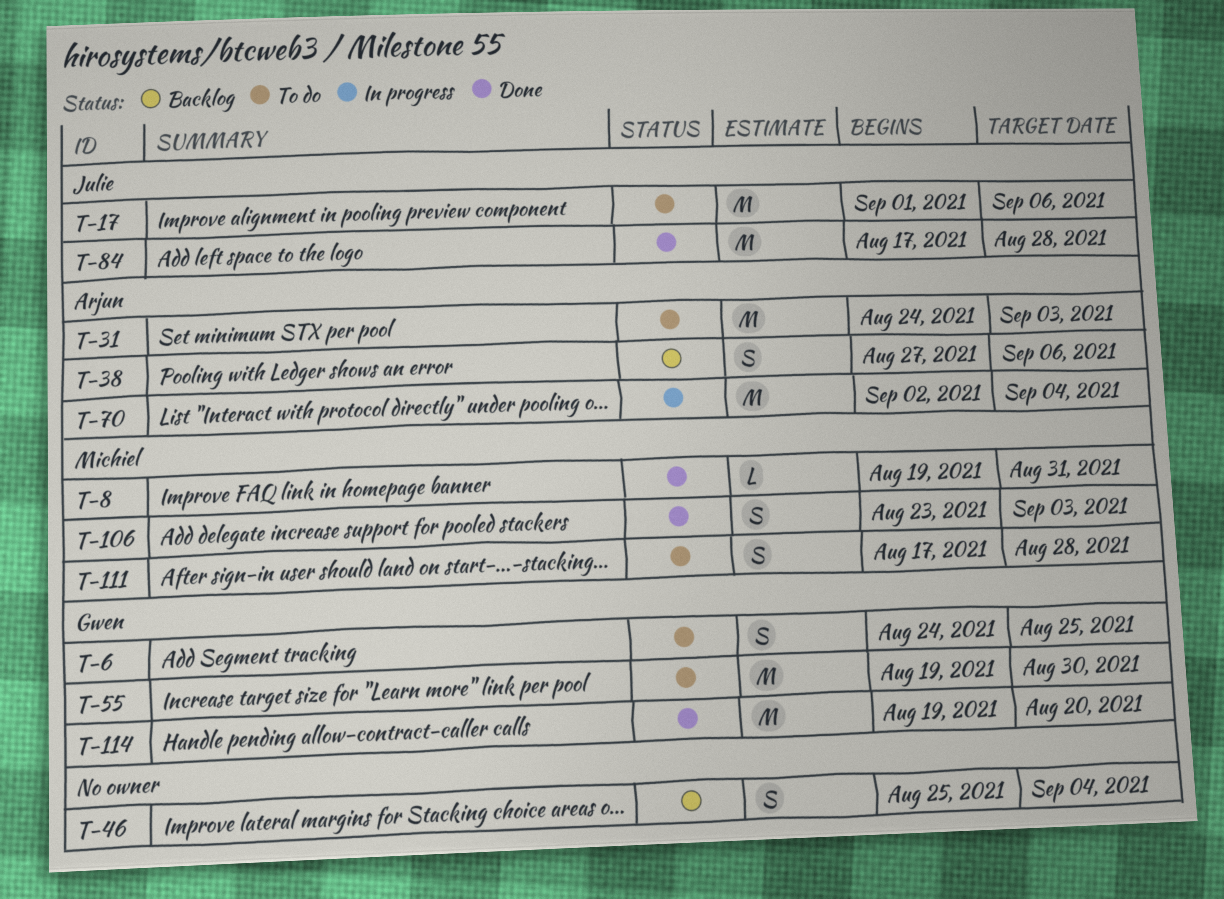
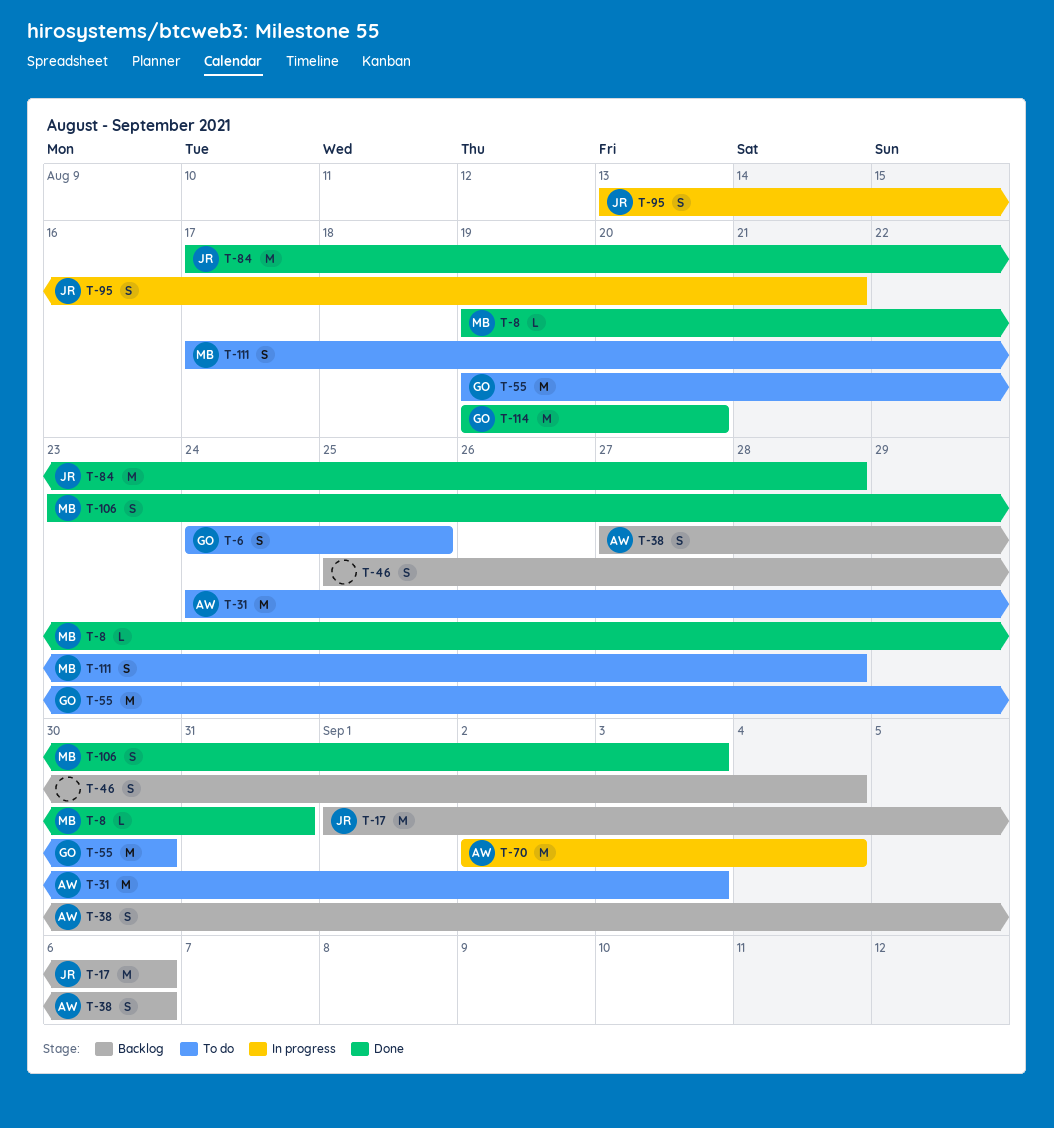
T-17, status: To do -> Backlog
T-95: none -> present

